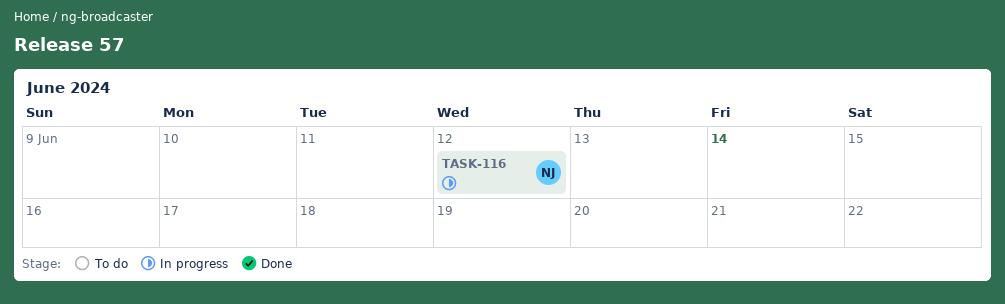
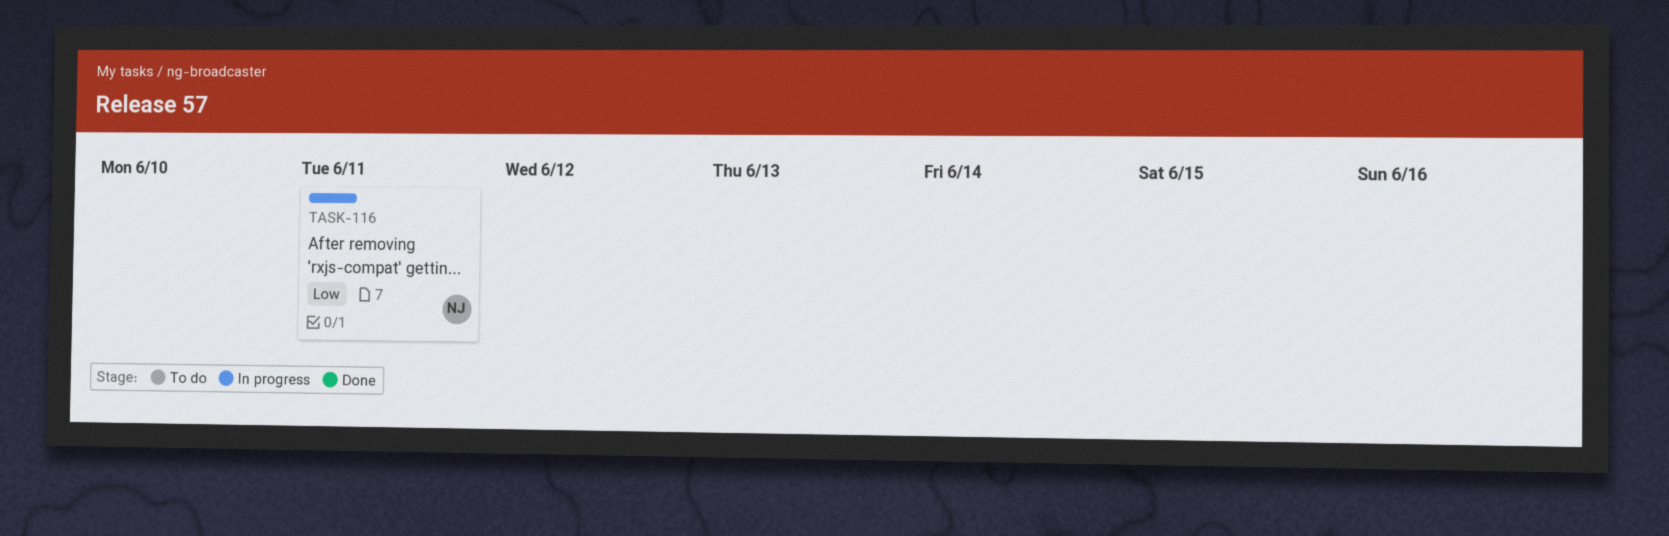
TASK-116, due: Jun 12 -> Jun 11

